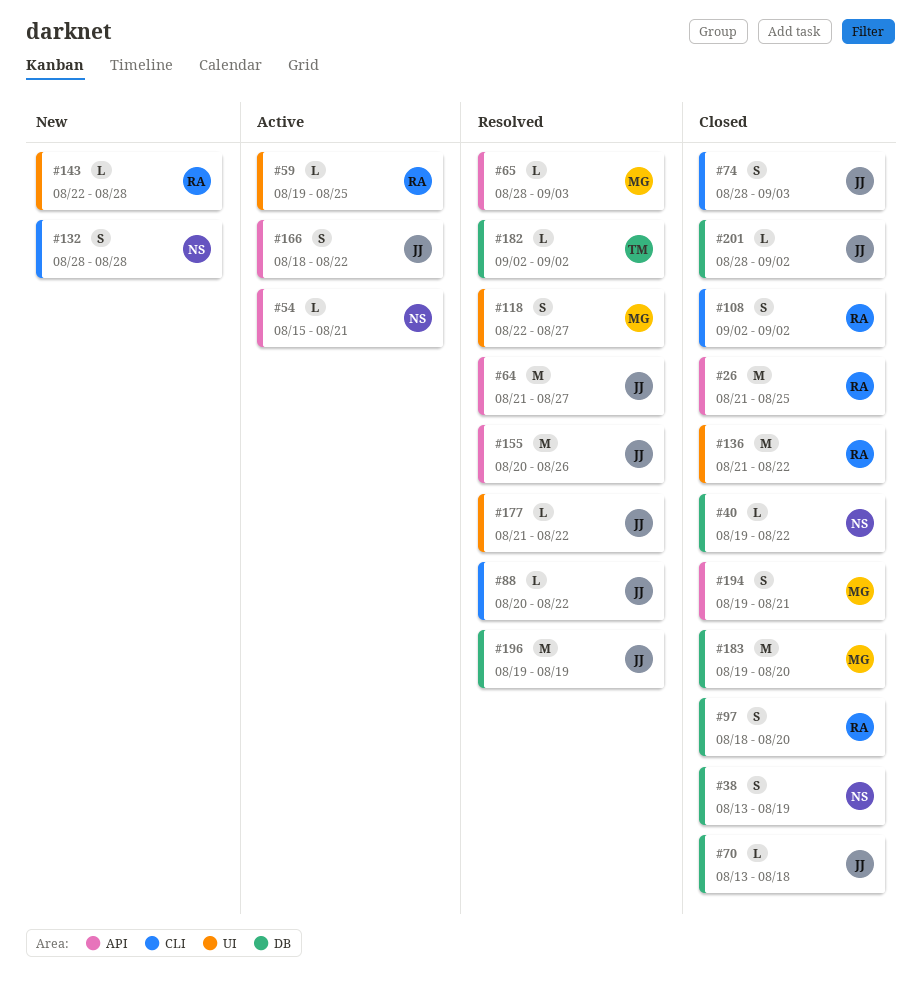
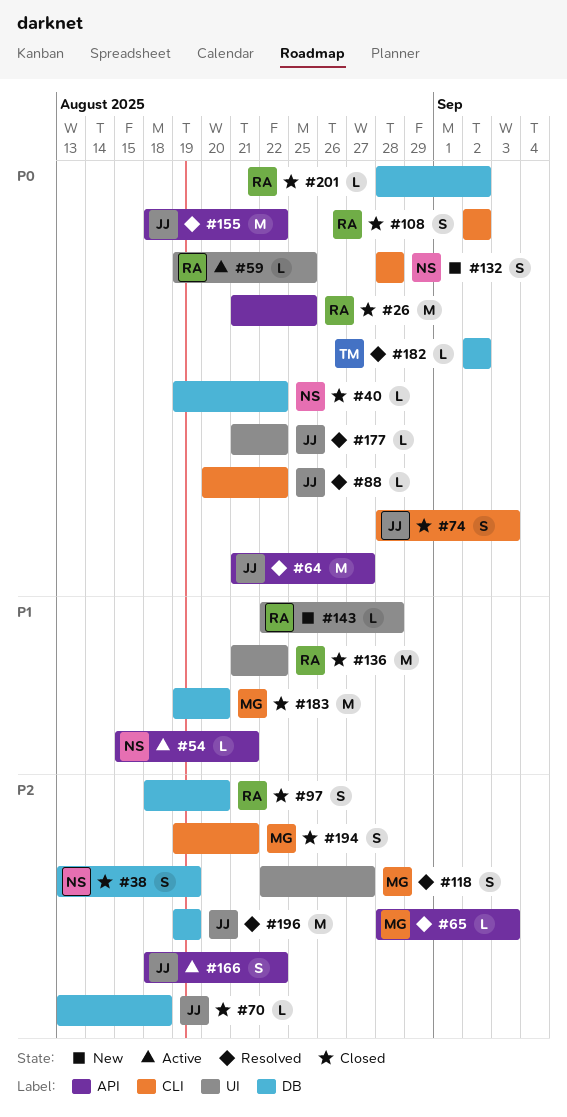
#155, start: Aug 20 -> Aug 18
#155, due: Aug 26 -> Aug 22
#194, label: API -> CLI
#201, owner: JJ -> RA

